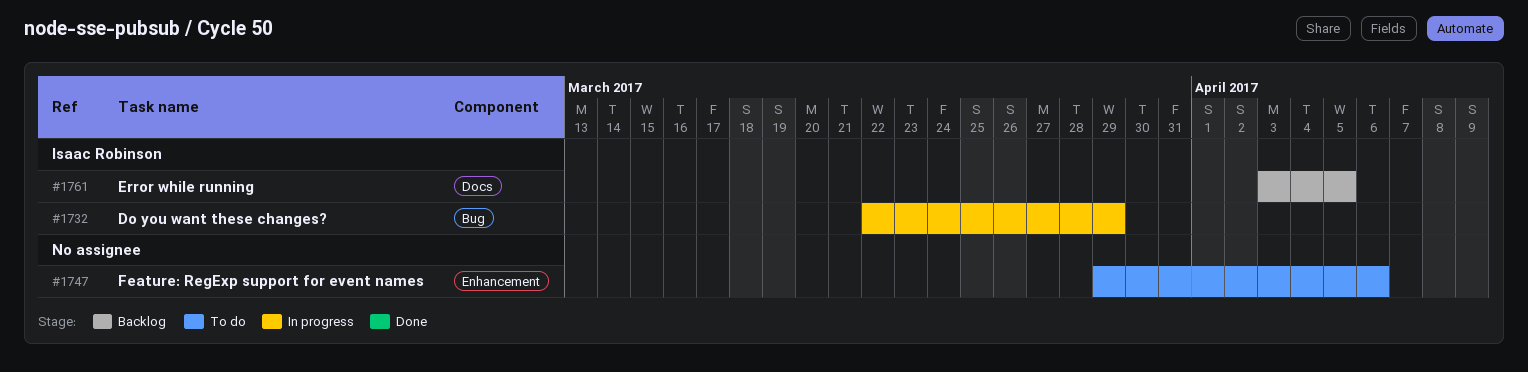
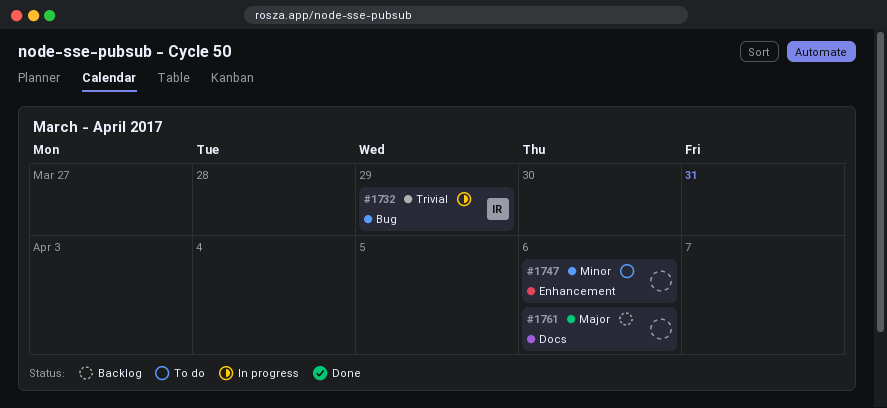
#1761, owner: Isaac Robinson -> none
#1761, due: Apr 5 -> Apr 6

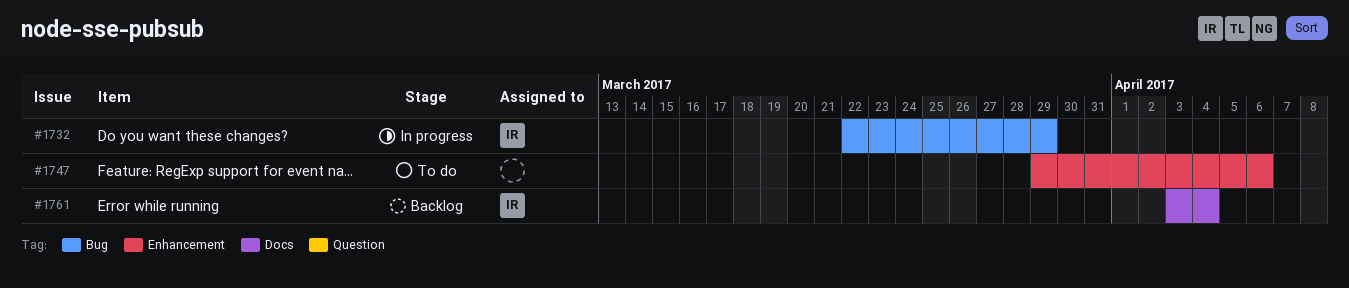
#1761, owner: none -> IR
#1761, due: Apr 6 -> Apr 4

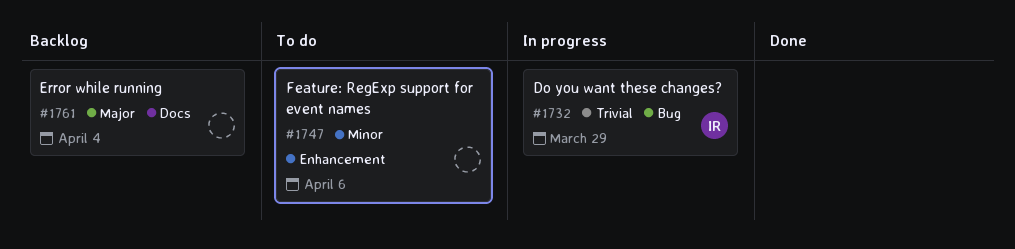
#1761, owner: IR -> none

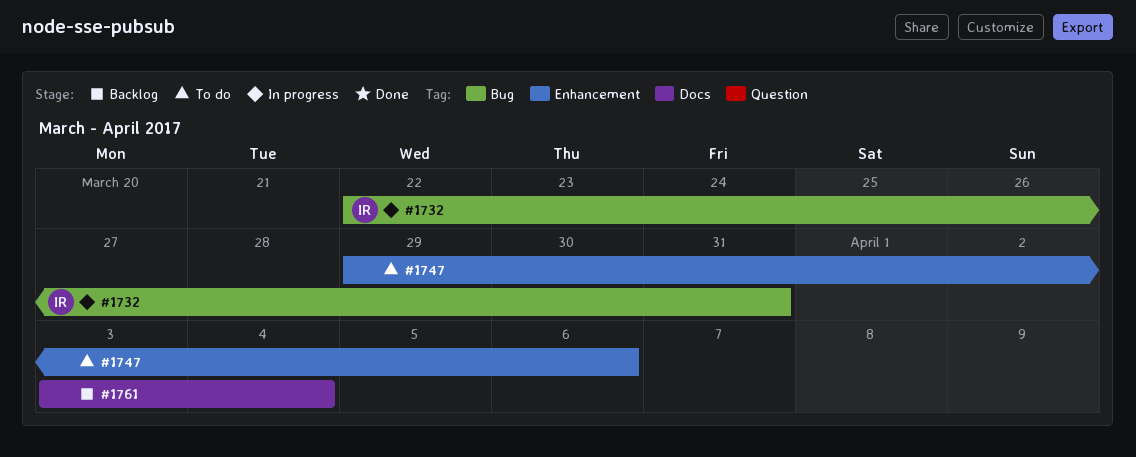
#1732, due: Mar 29 -> Mar 31

